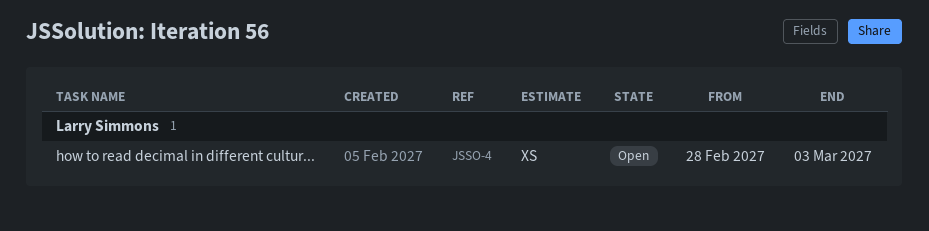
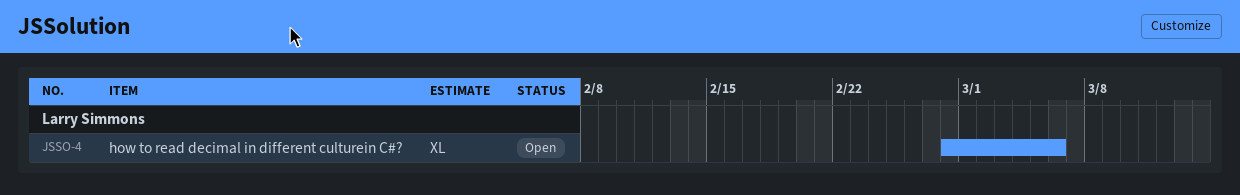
JSSO-4, estimate: XS -> XL
JSSO-4, due: Mar 3 -> Mar 6

